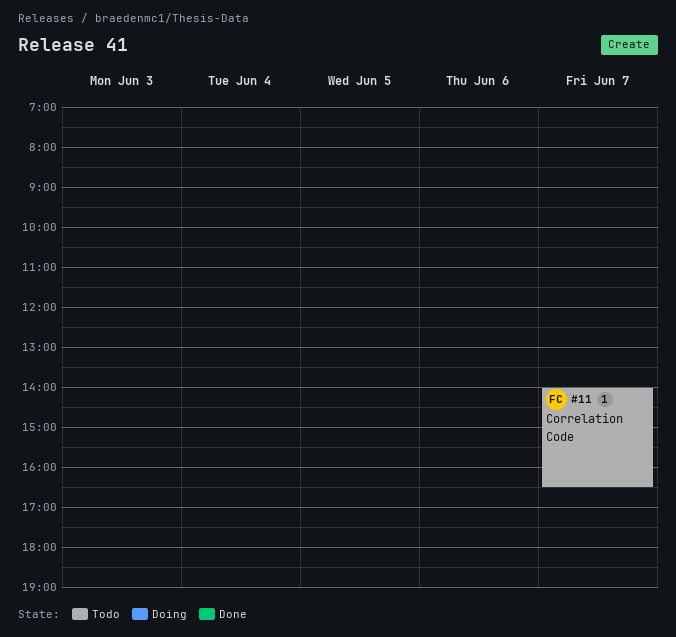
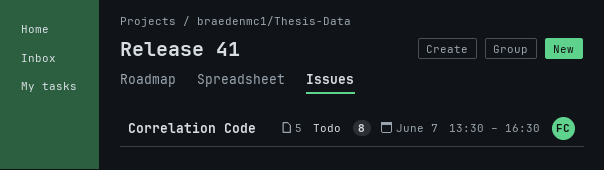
Correlation Code, estimate: 1 -> 8
Correlation Code, begins: 14:00 -> 13:30

